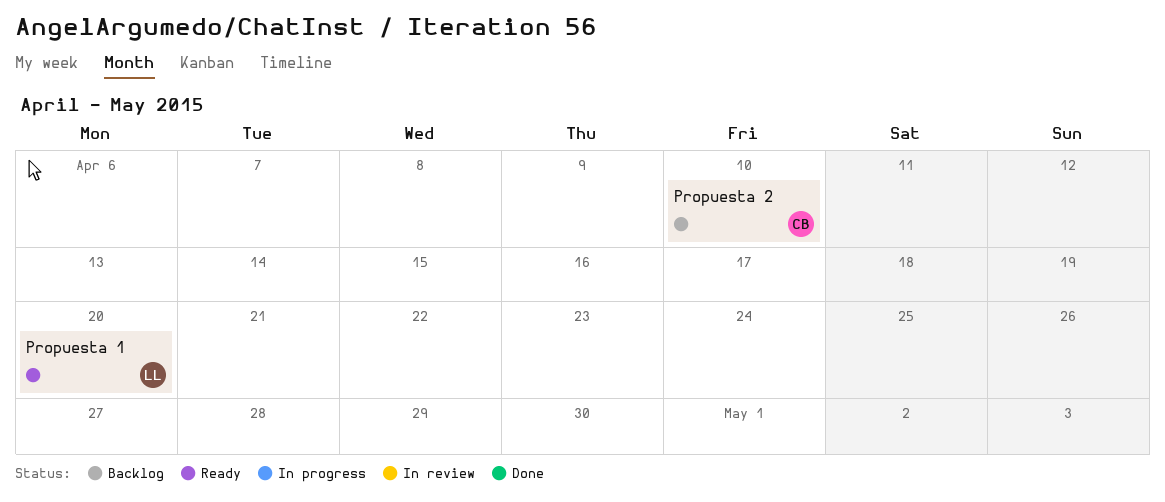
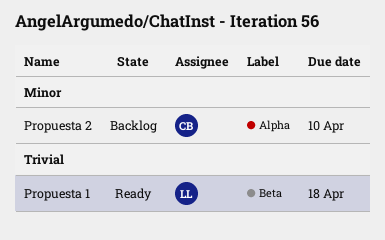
Propuesta 1, due: Apr 20 -> Apr 18

